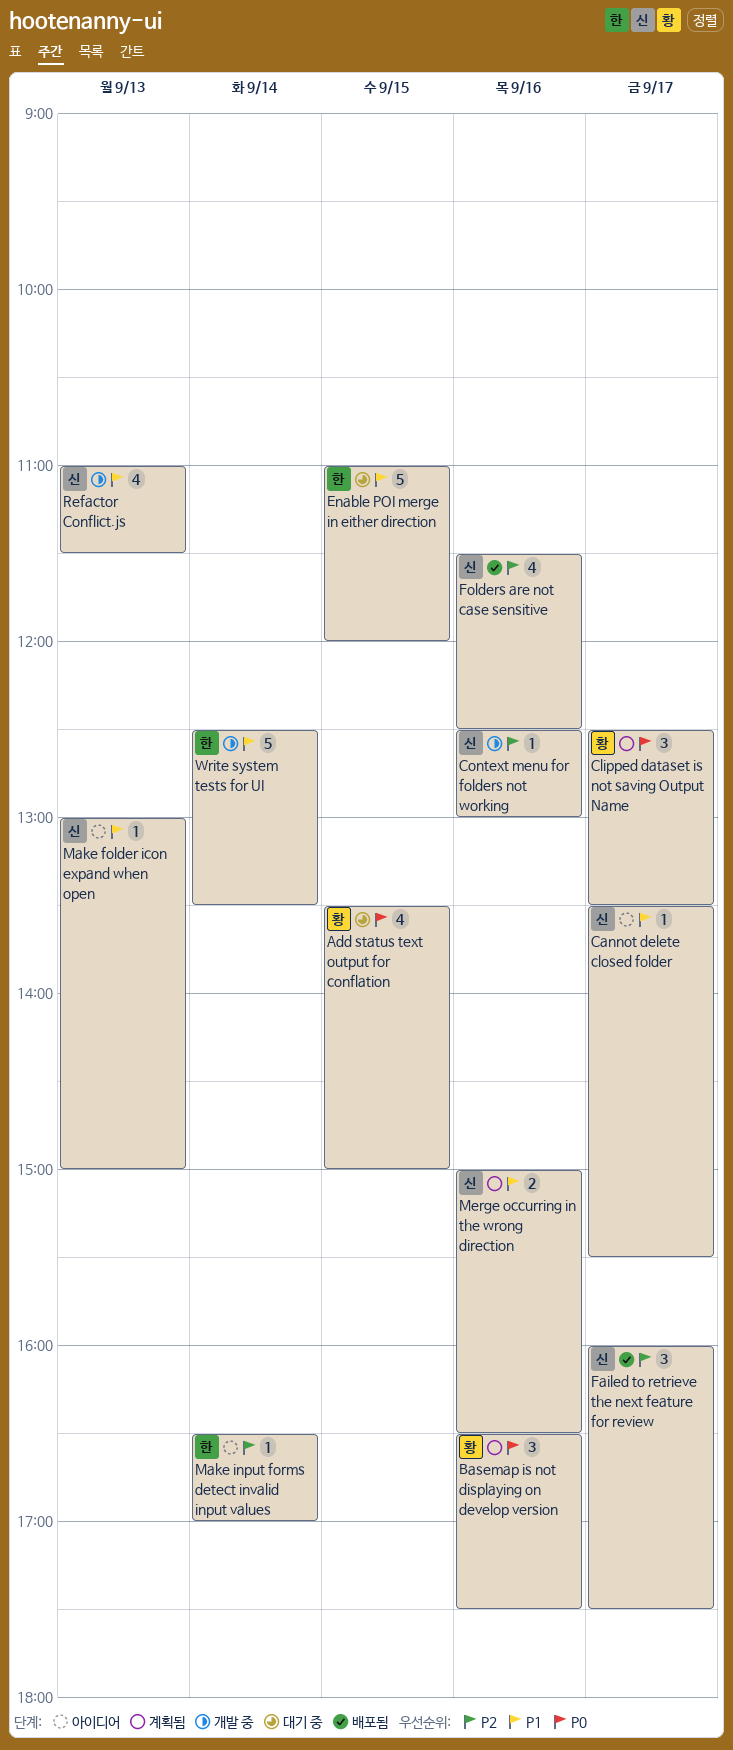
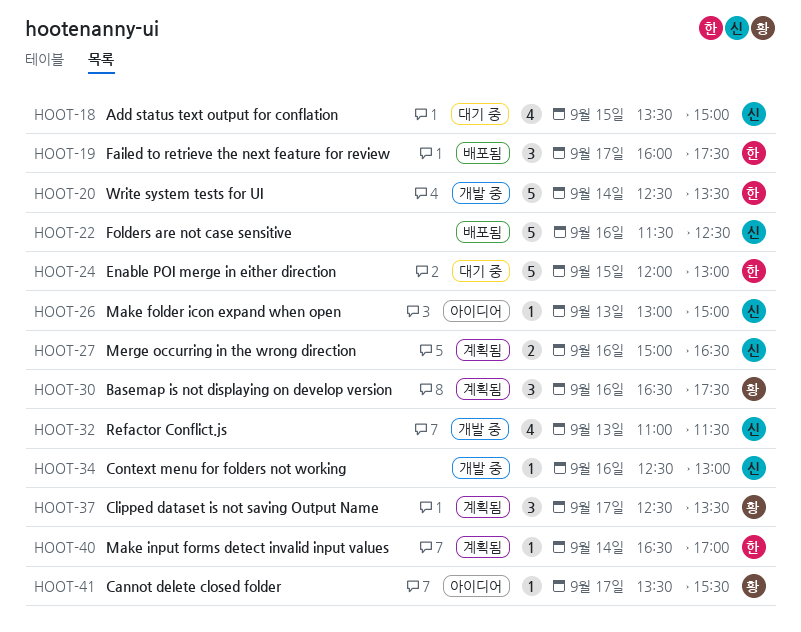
Add status text output for conflation, owner: 황 -> 신
Cannot delete closed folder, owner: 신 -> 황
Enable POI merge in either direction, begins: 11:00 -> 12:00
Enable POI merge in either direction, ends: 12:00 -> 13:00
Failed to retrieve the next feature for review, owner: 신 -> 한
Folders are not case sensitive, estimate: 4 -> 5
Make input forms detect invalid input values, status: 아이디어 -> 계획됨

